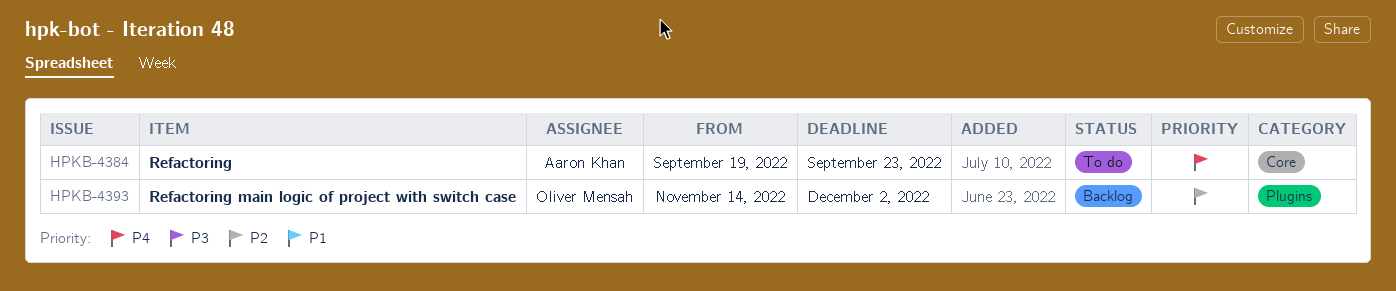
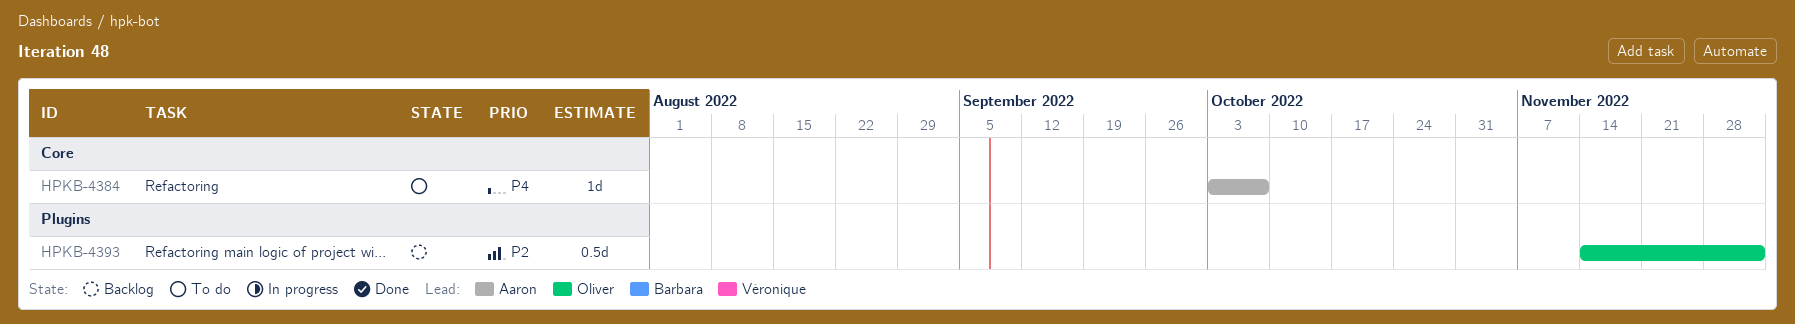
HPKB-4384, start: Sep 19 -> Oct 3
HPKB-4384, due: Sep 23 -> Oct 7

